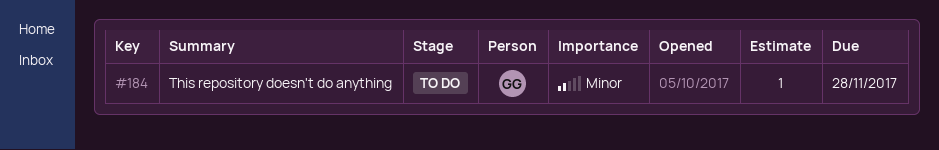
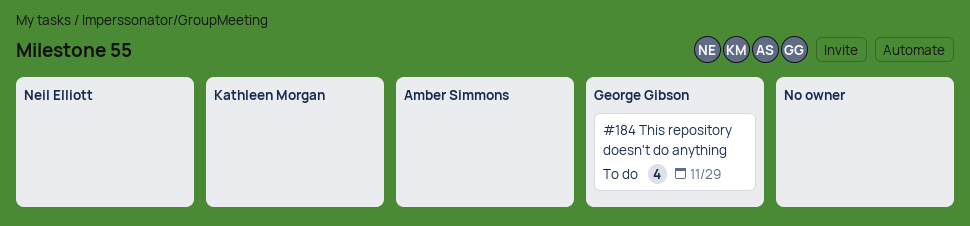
#184, estimate: 1 -> 4
#184, due: Nov 28 -> Nov 29

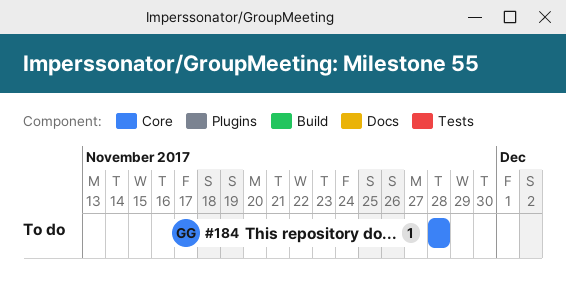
#184, estimate: 4 -> 1
#184, due: Nov 29 -> Nov 28

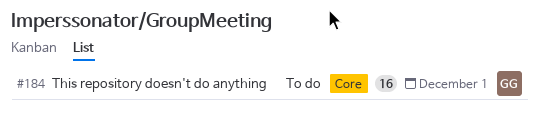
#184, estimate: 1 -> 16
#184, due: Nov 28 -> Dec 1

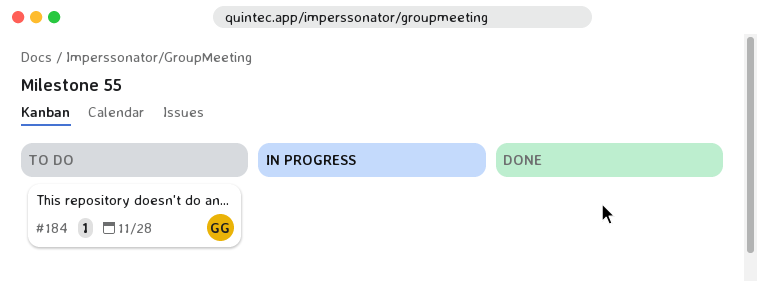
#184, estimate: 16 -> 1
#184, due: Dec 1 -> Nov 28

